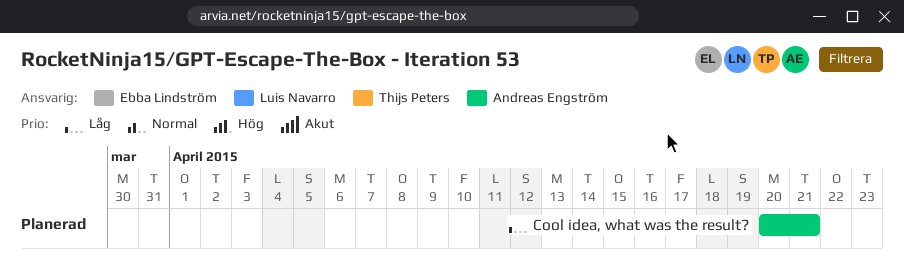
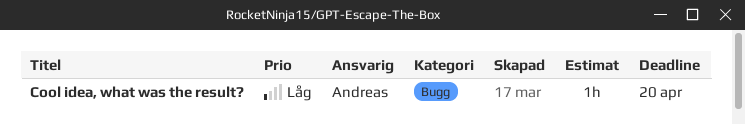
Cool idea, what was the result?, due: Apr 21 -> Apr 20

